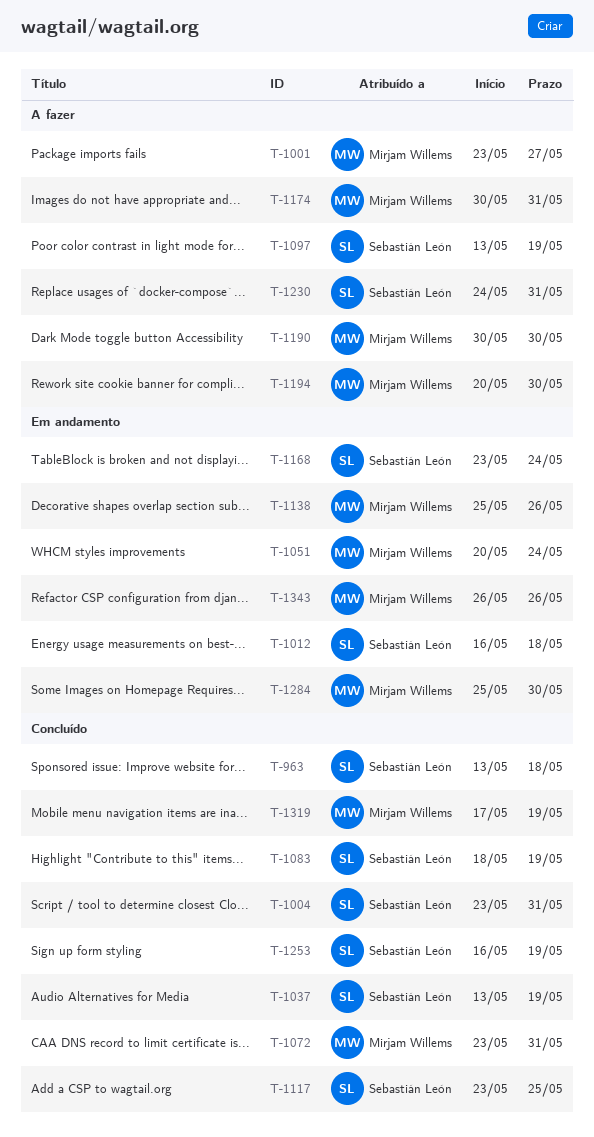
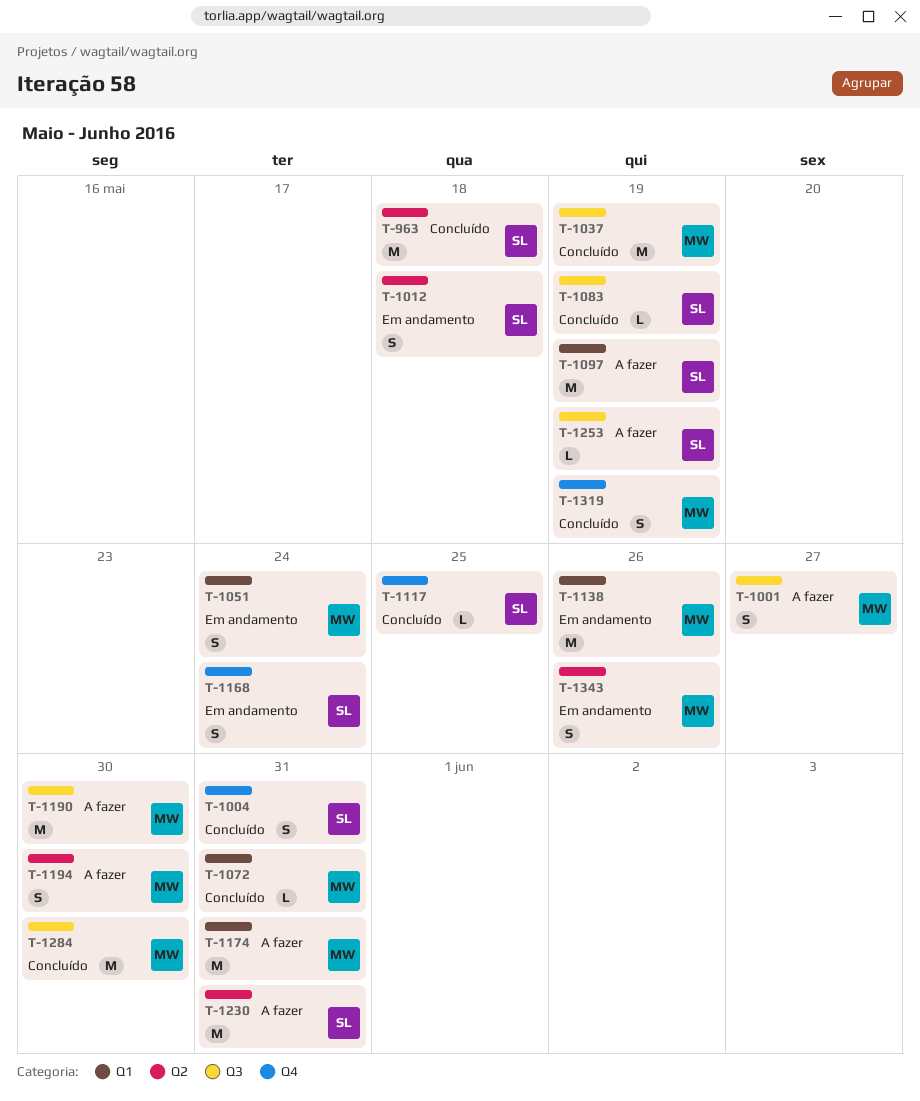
T-1037, owner: Sebastián León -> Mirjam Willems
T-1253, status: Concluído -> A fazer
T-1284, status: Em andamento -> Concluído

